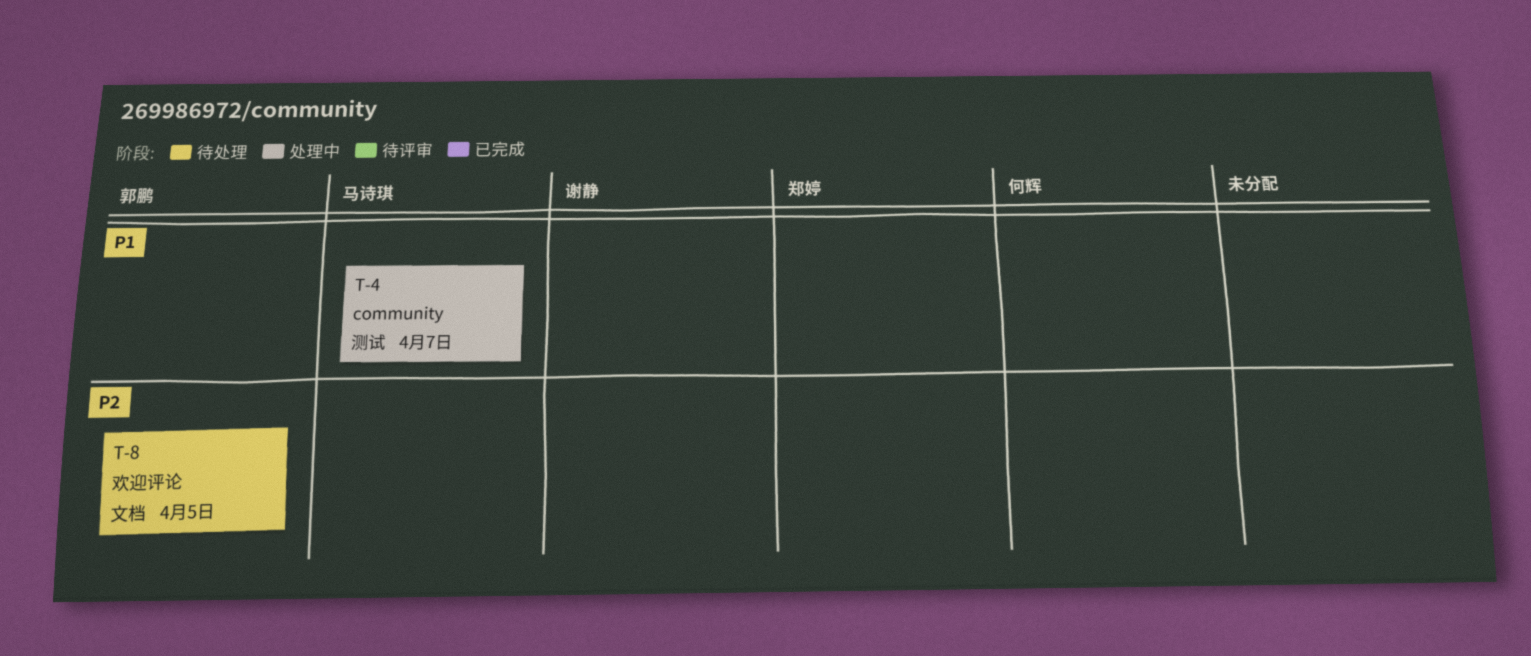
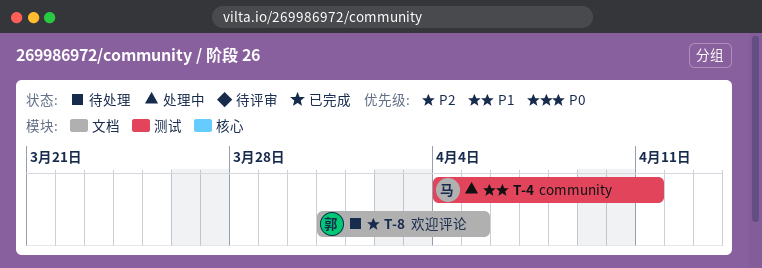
T-4, due: Apr 7 -> Apr 11

